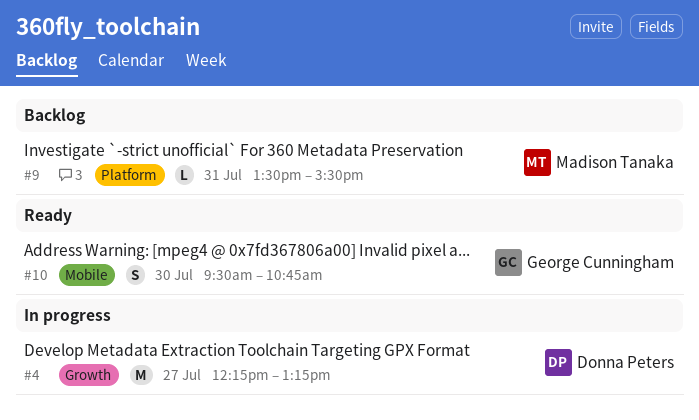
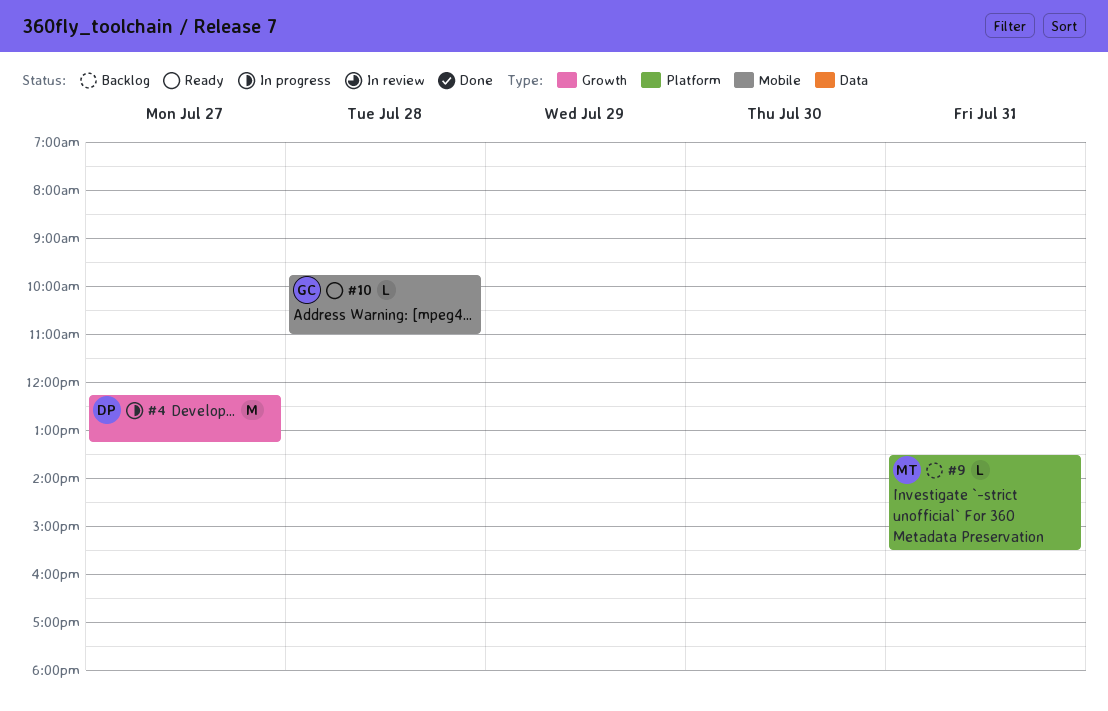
#10, estimate: S -> L
#10, day: Jul 30 -> Jul 28
#10, begins: 09:30 -> 09:45
#10, ends: 10:45 -> 11:00

